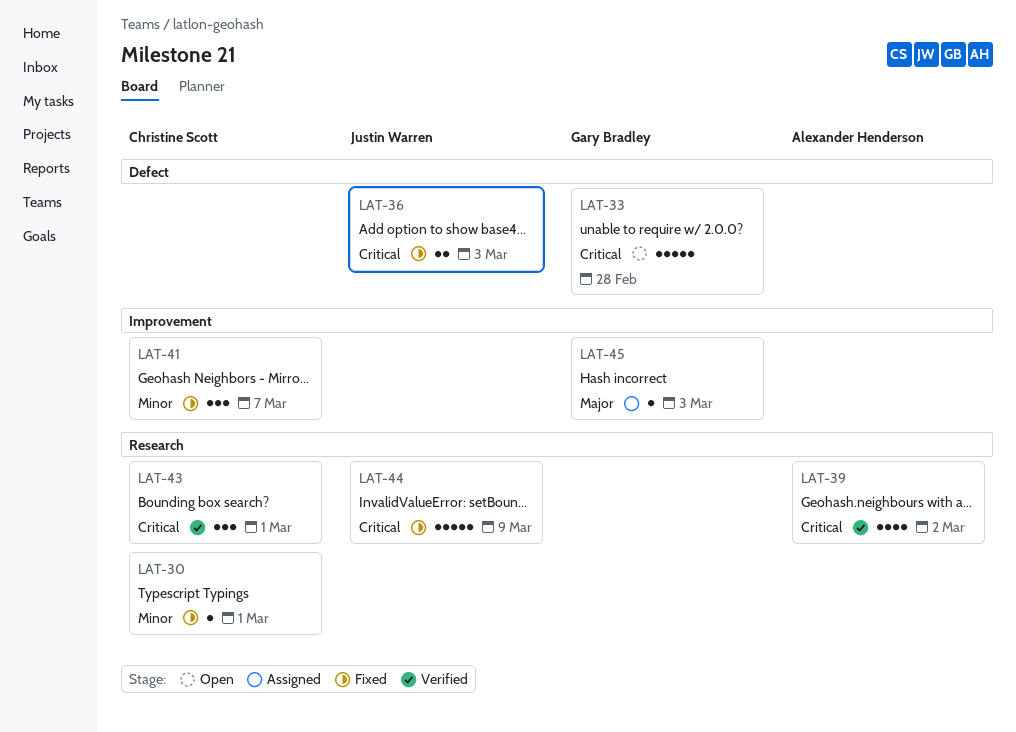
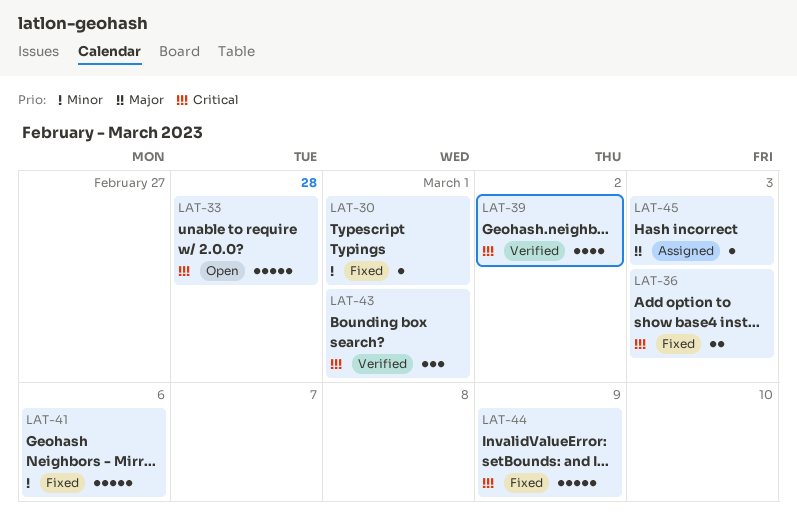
LAT-41, estimate: 3 -> 5
LAT-41, due: Mar 7 -> Mar 6

